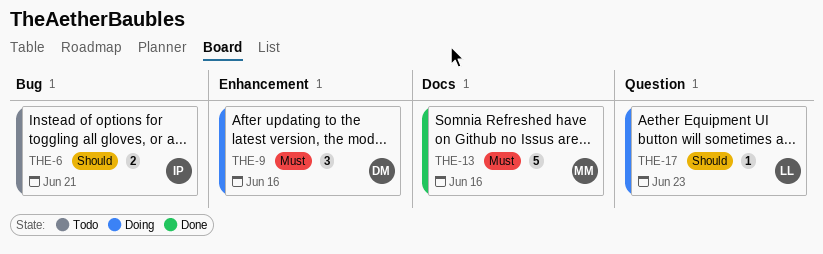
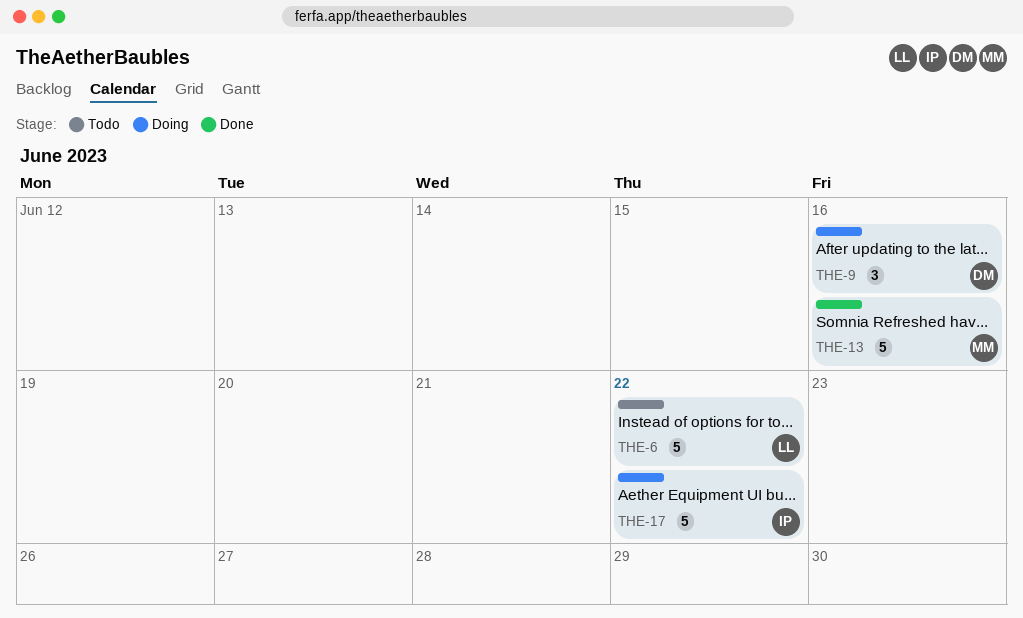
THE-6, owner: IP -> LL
THE-6, estimate: 2 -> 5
THE-6, due: Jun 21 -> Jun 22
THE-17, owner: LL -> IP
THE-17, estimate: 1 -> 5
THE-17, due: Jun 23 -> Jun 22

